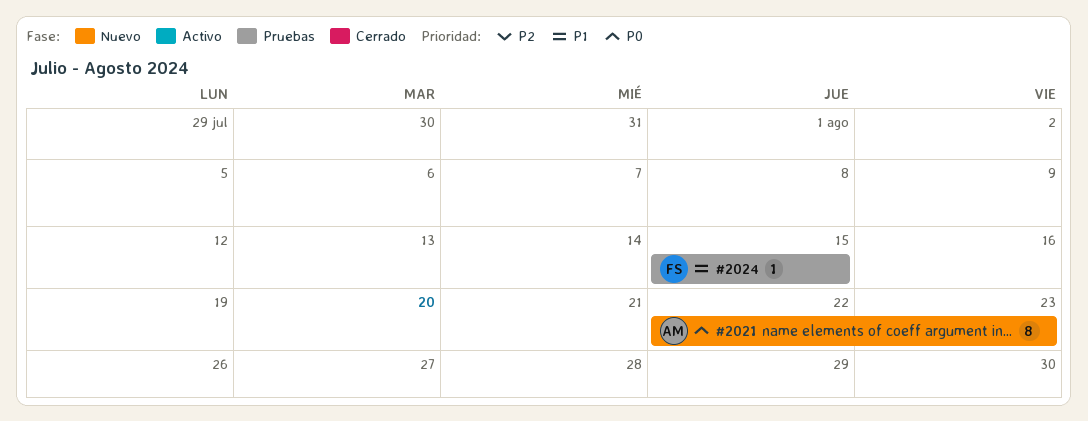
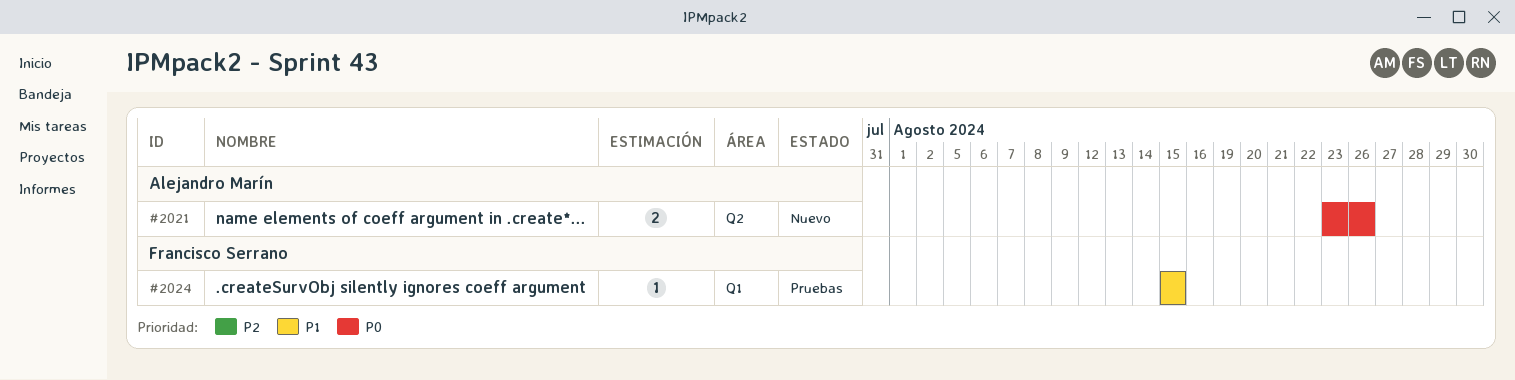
#2021, estimate: 8 -> 2
#2021, start: Aug 22 -> Aug 23
#2021, due: Aug 23 -> Aug 26

